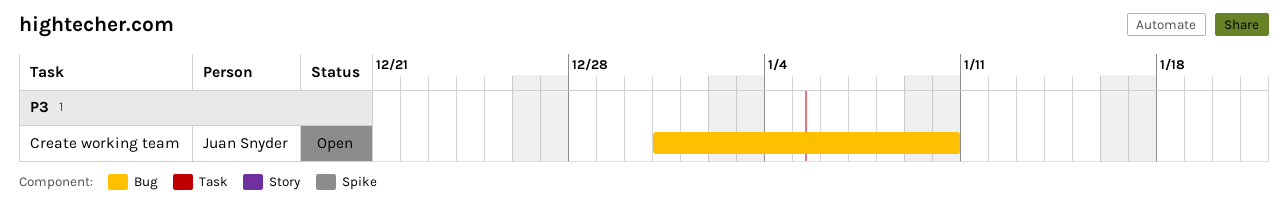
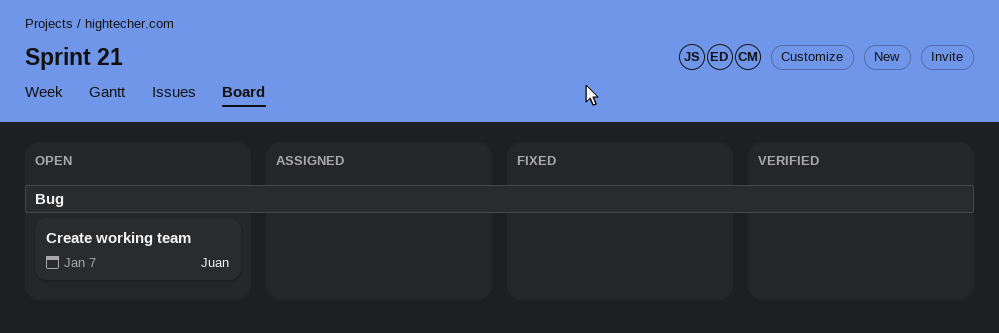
Create working team, due: Jan 10 -> Jan 7

